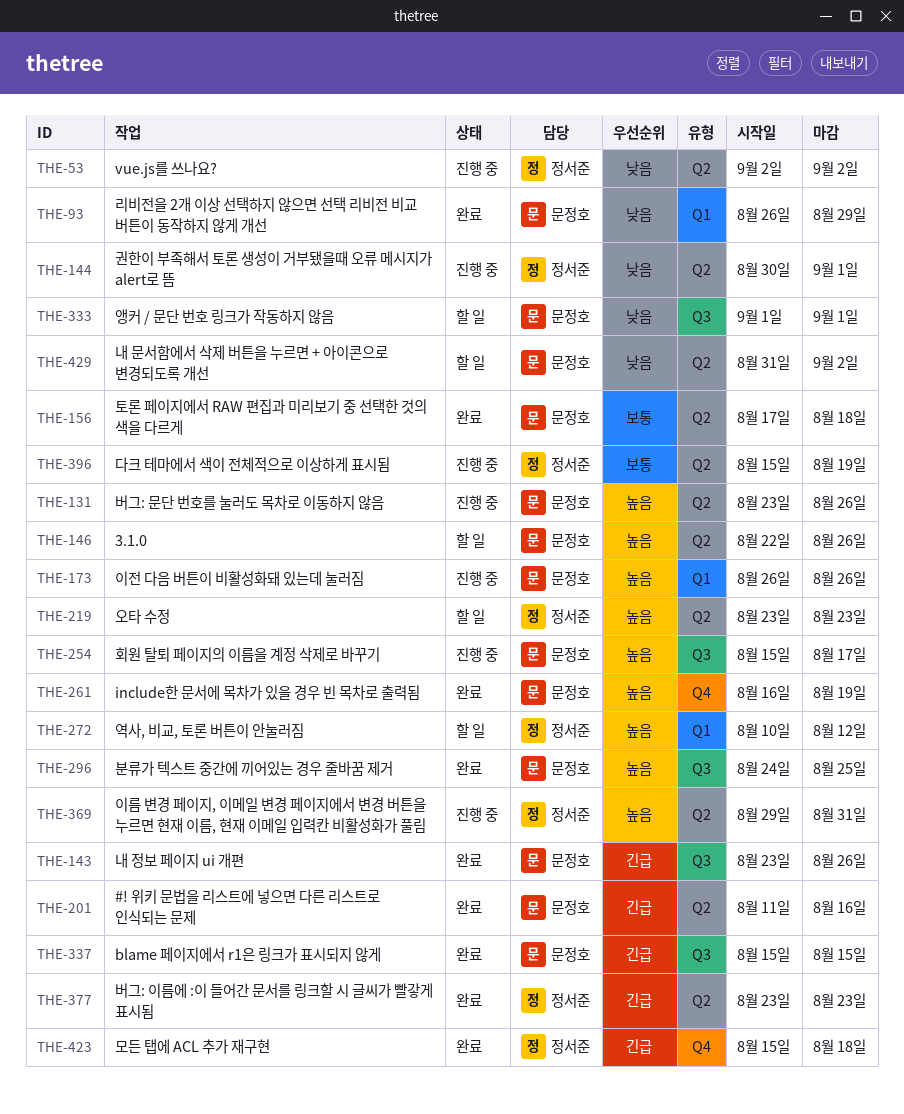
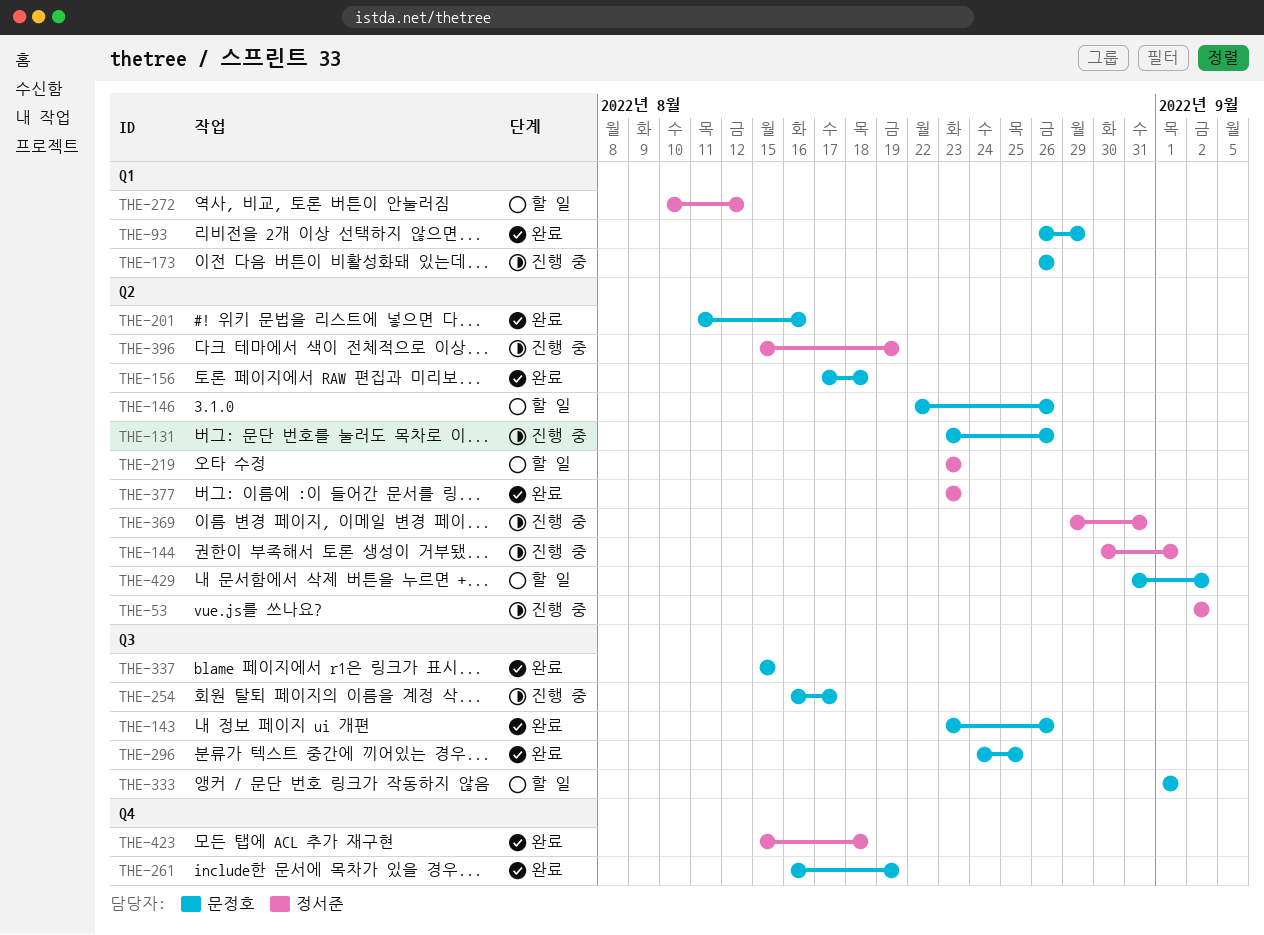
THE-254, start: Aug 15 -> Aug 16

